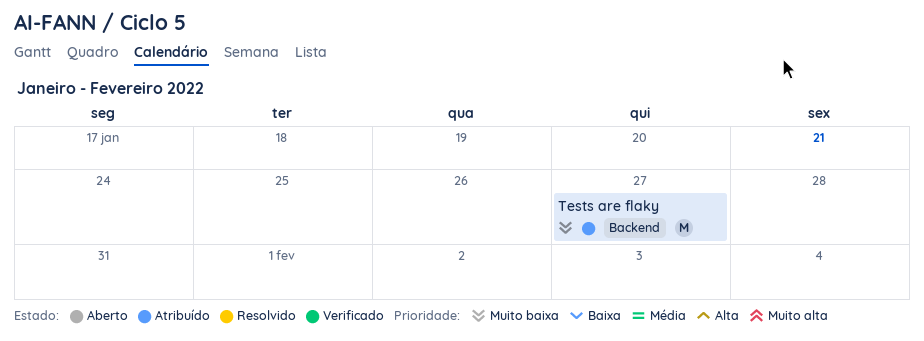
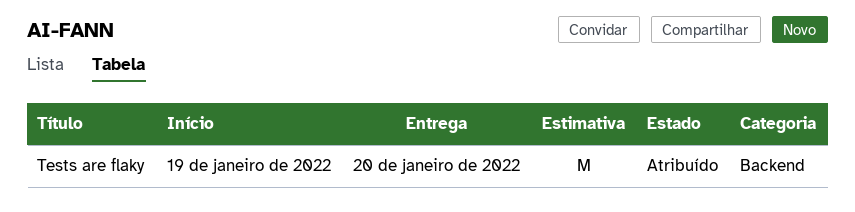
Tests are flaky, due: Jan 27 -> Jan 20

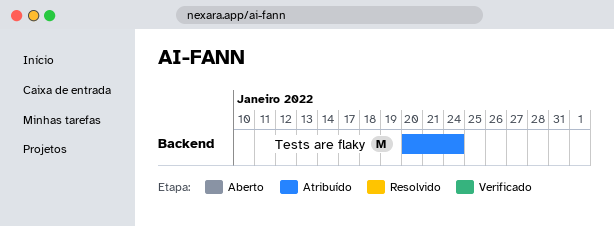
Tests are flaky, start: Jan 19 -> Jan 20
Tests are flaky, due: Jan 20 -> Jan 24

